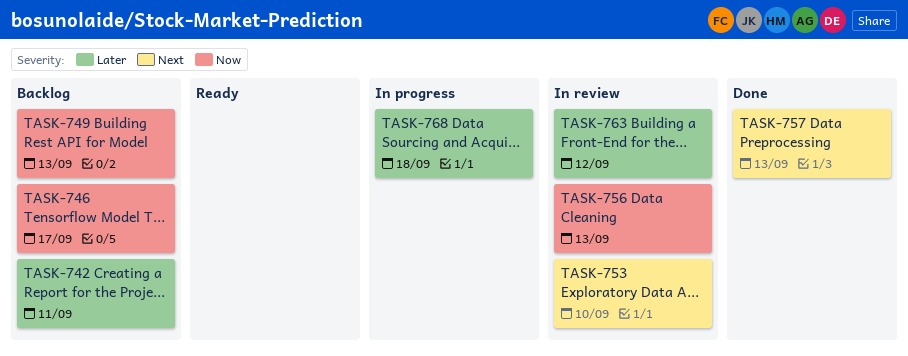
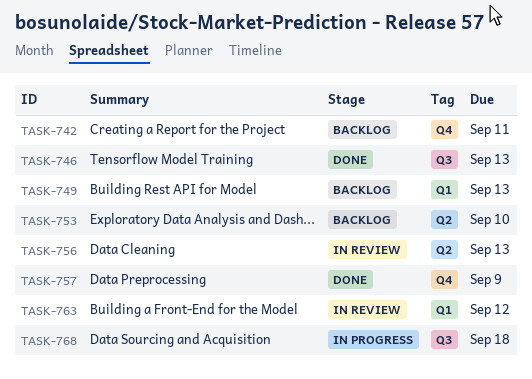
TASK-746, status: Backlog -> Done
TASK-746, due: Sep 17 -> Sep 13
TASK-753, status: In review -> Backlog
TASK-757, due: Sep 13 -> Sep 9

